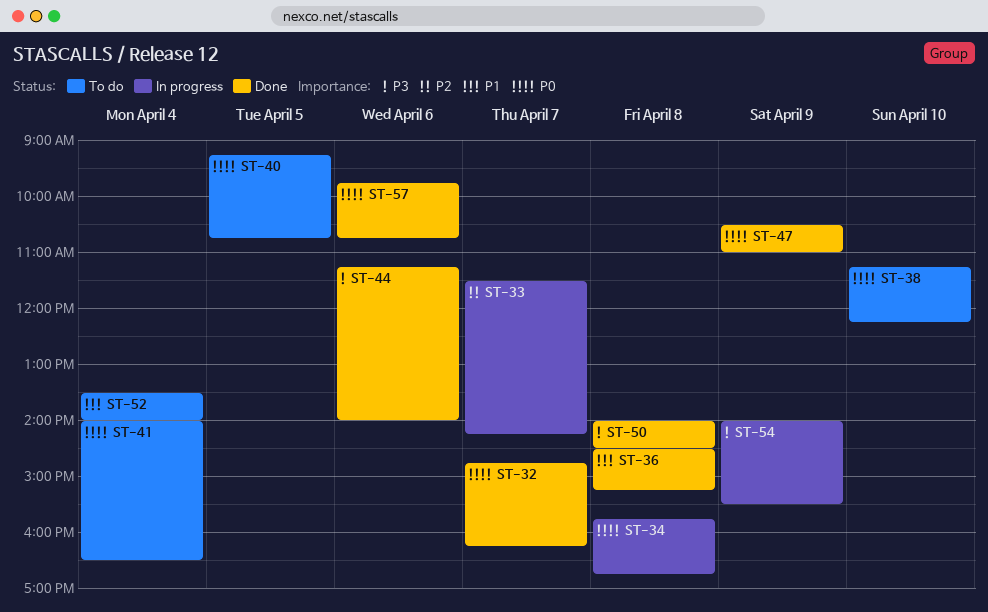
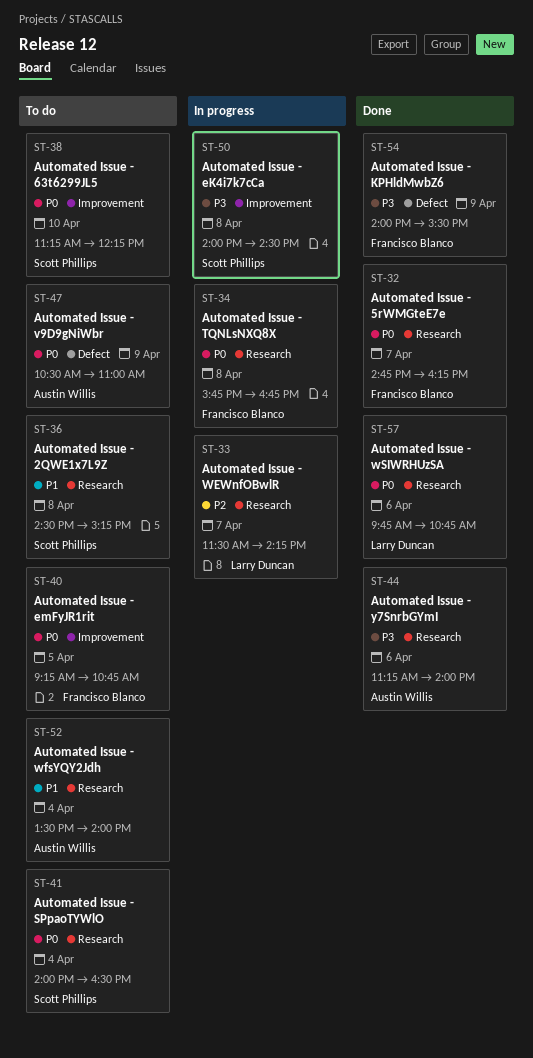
ST-36, status: Done -> To do
ST-47, status: Done -> To do
ST-50, status: Done -> In progress
ST-54, status: In progress -> Done

